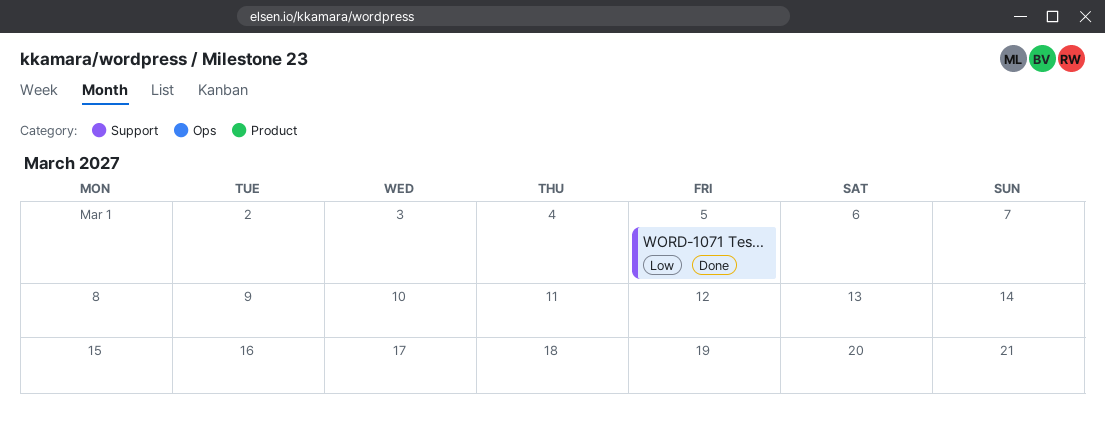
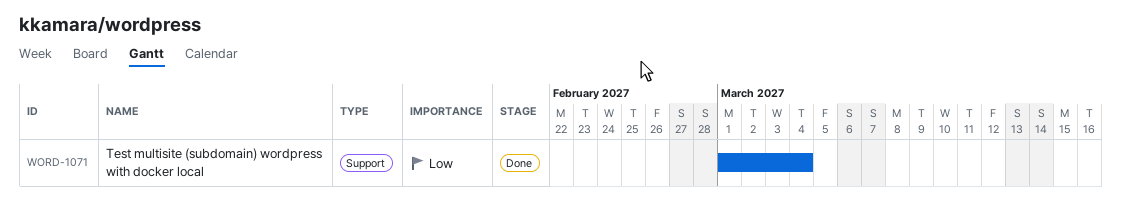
WORD-1071, due: Mar 5 -> Mar 4

